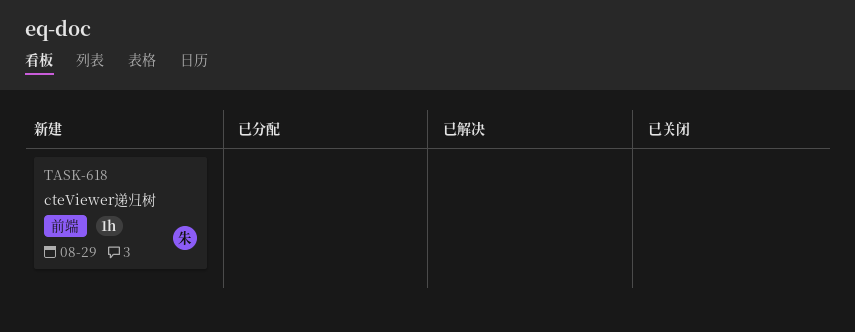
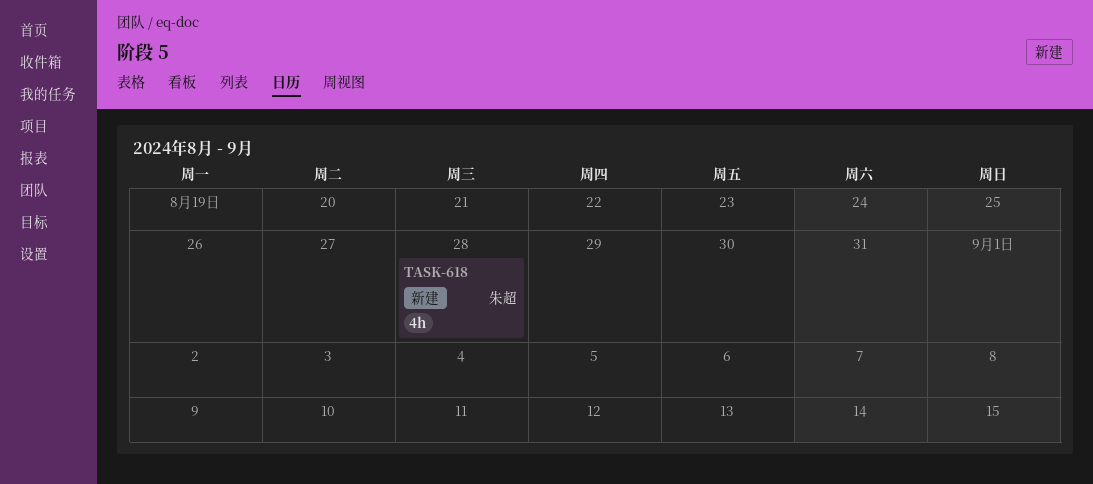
TASK-618, estimate: 1h -> 4h
TASK-618, due: Aug 29 -> Aug 28

